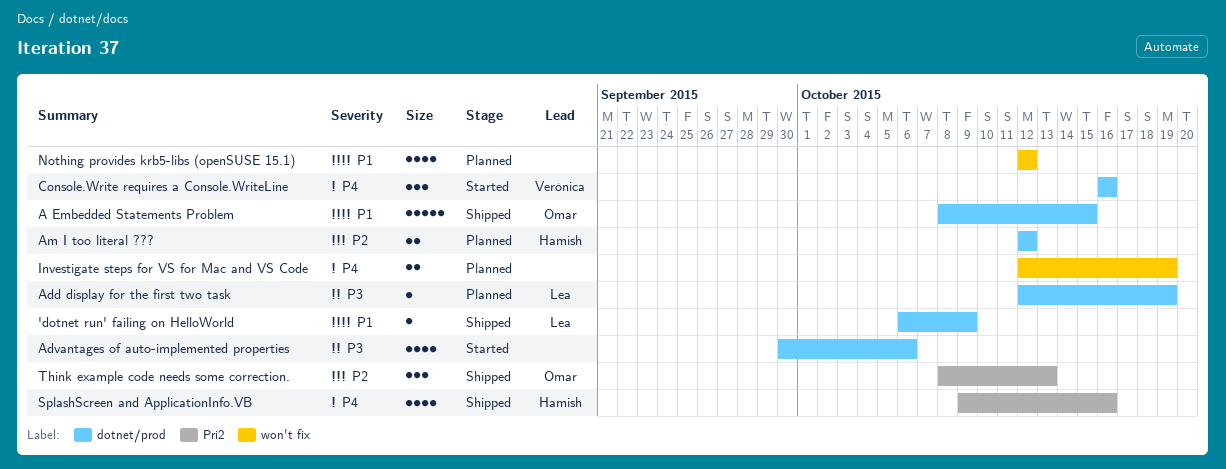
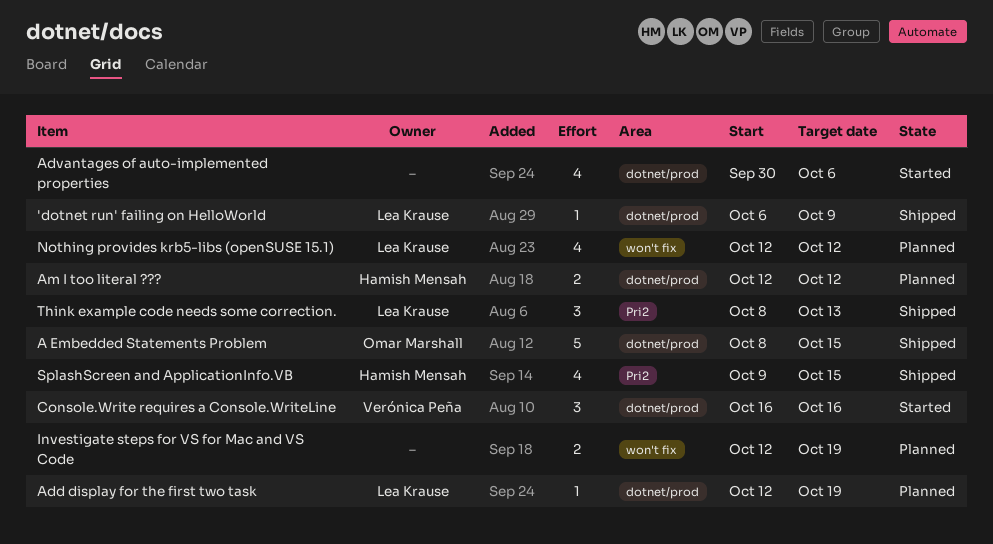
Nothing provides krb5-libs (openSUSE 15.1), owner: none -> Lea Krause
SplashScreen and ApplicationInfo.VB, due: Oct 16 -> Oct 15
Think example code needs some correction., owner: Omar Marshall -> Lea Krause

